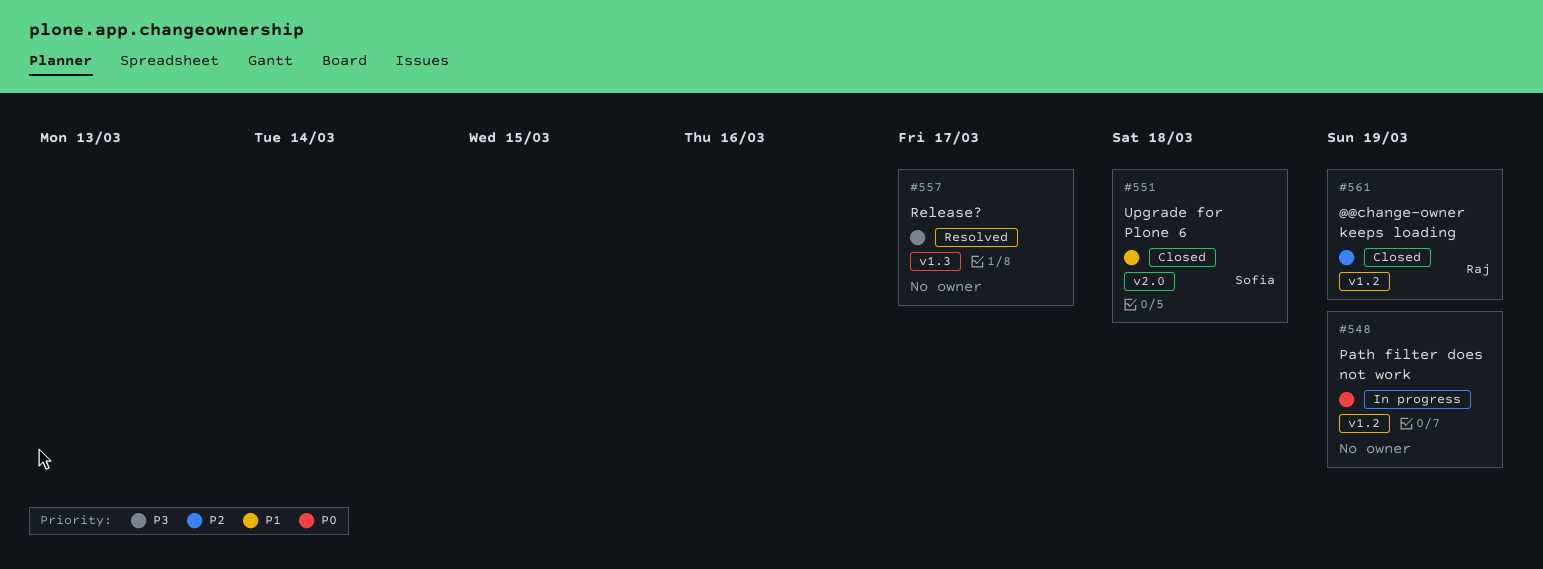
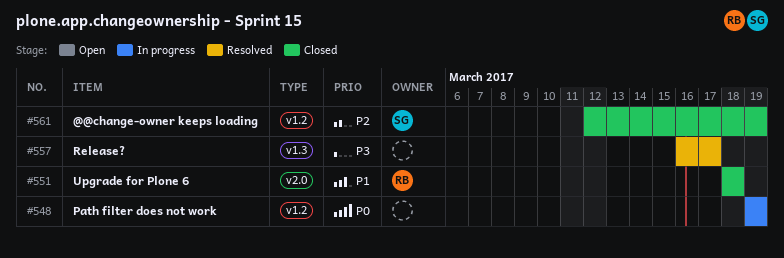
#551, owner: Sofia -> Raj
#561, owner: Raj -> Sofia

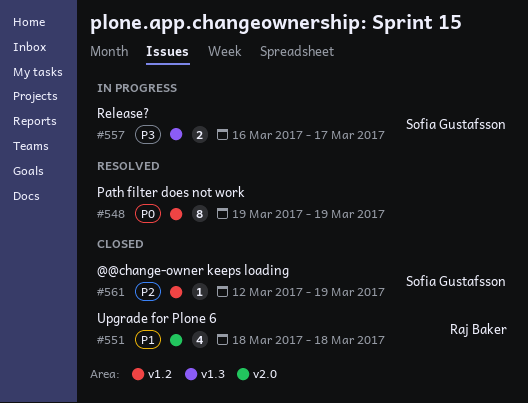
#548, status: In progress -> Resolved
#557, status: Resolved -> In progress
#557, owner: none -> Sofia Gustafsson

